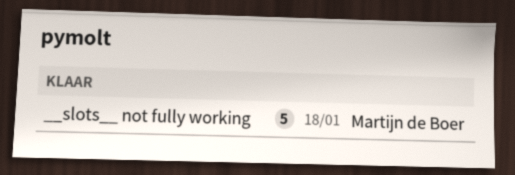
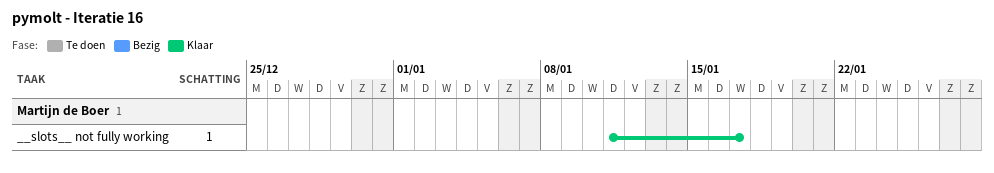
__slots__ not fully working, estimate: 5 -> 1
__slots__ not fully working, due: Jan 18 -> Jan 17

